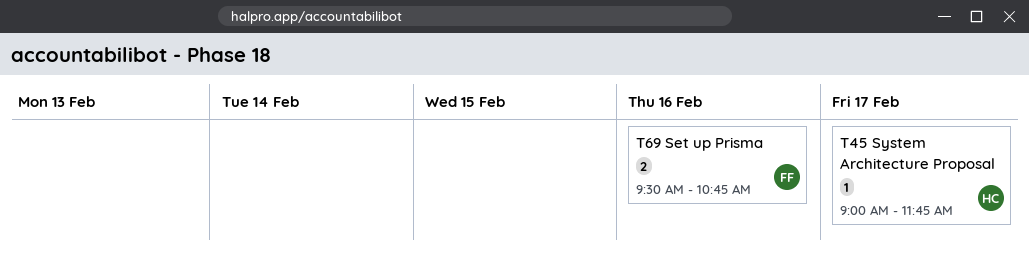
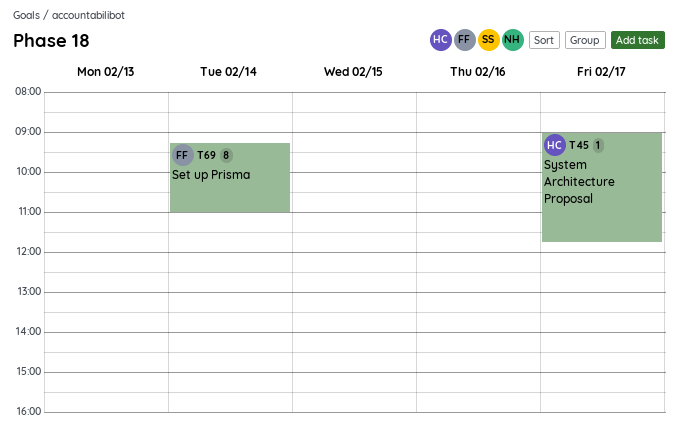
T69, estimate: 2 -> 8
T69, day: Feb 16 -> Feb 14
T69, begins: 09:30 -> 09:15
T69, ends: 10:45 -> 11:00

